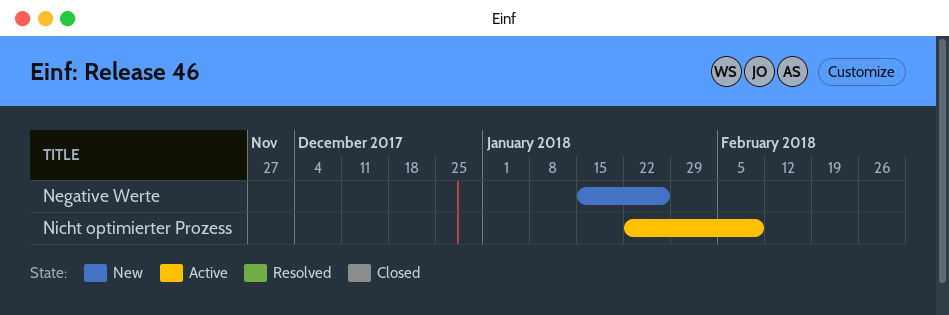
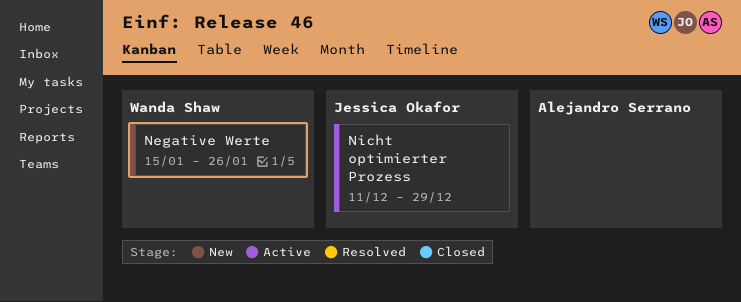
Nicht optimierter Prozess, start: Jan 22 -> Dec 11
Nicht optimierter Prozess, due: Feb 9 -> Dec 29

